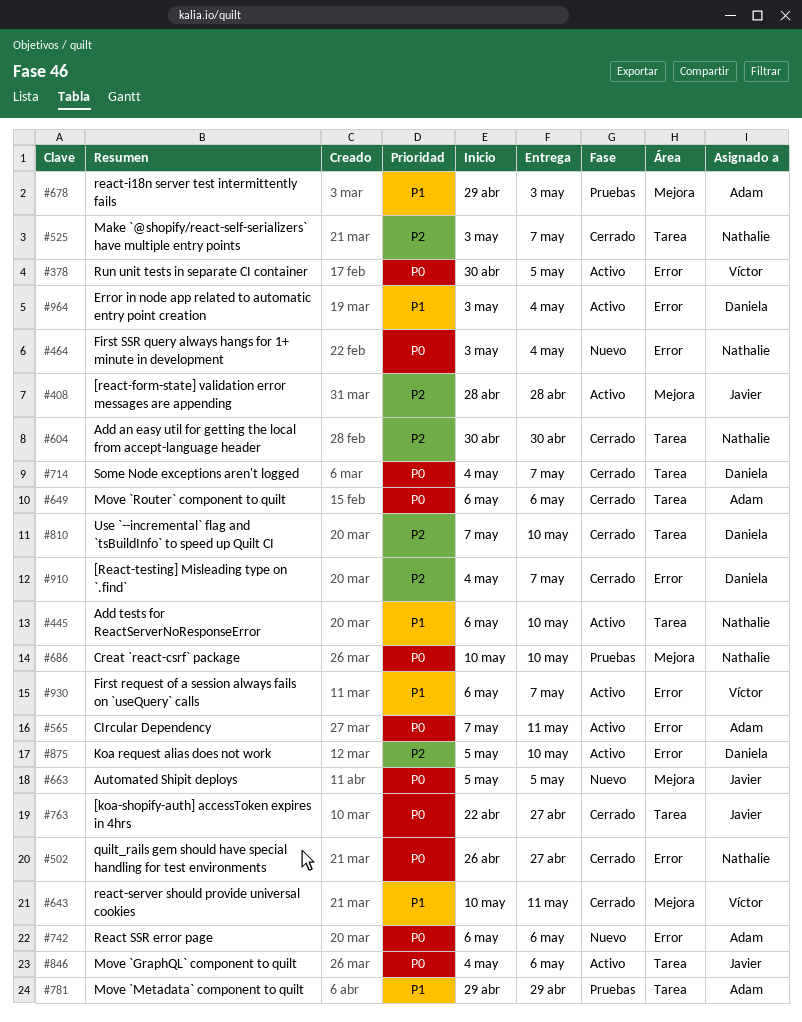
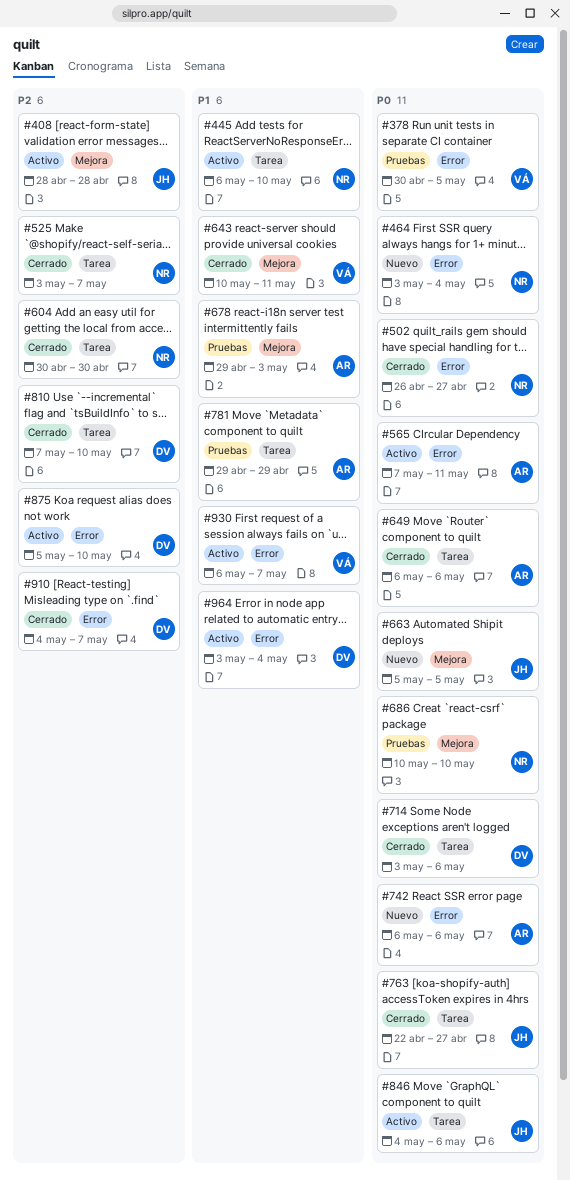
#378, status: Activo -> Pruebas
#714, start: May 4 -> May 3
#714, due: May 7 -> May 6

